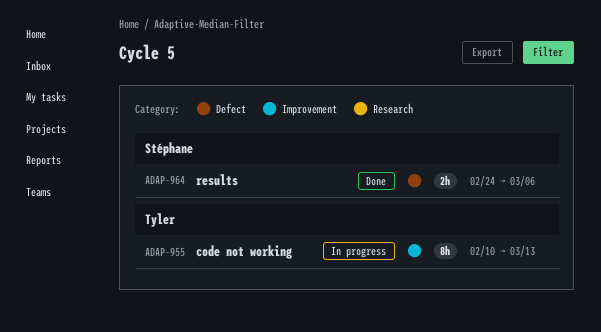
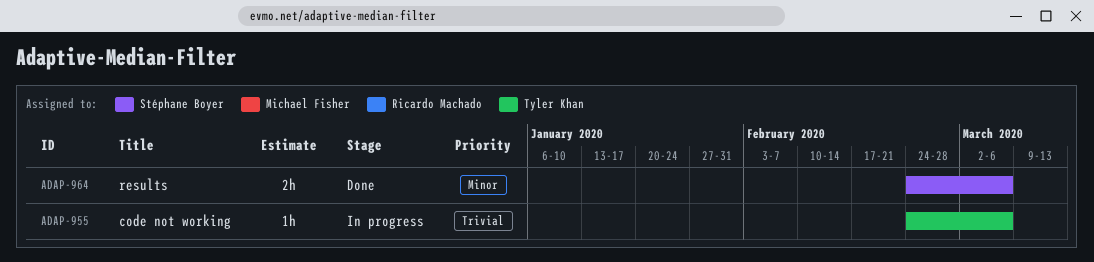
ADAP-955, estimate: 8h -> 1h
ADAP-955, start: Feb 10 -> Feb 24
ADAP-955, due: Mar 13 -> Mar 6

